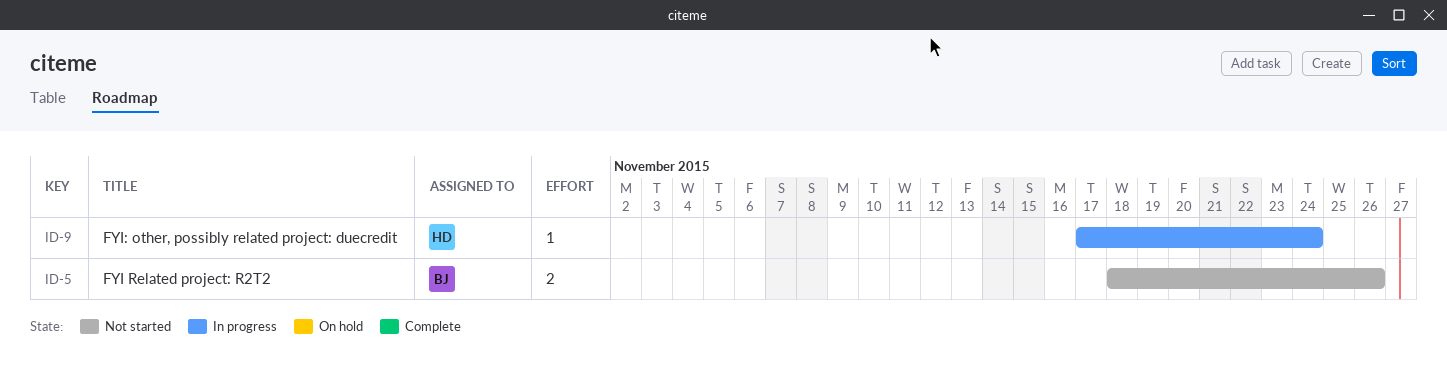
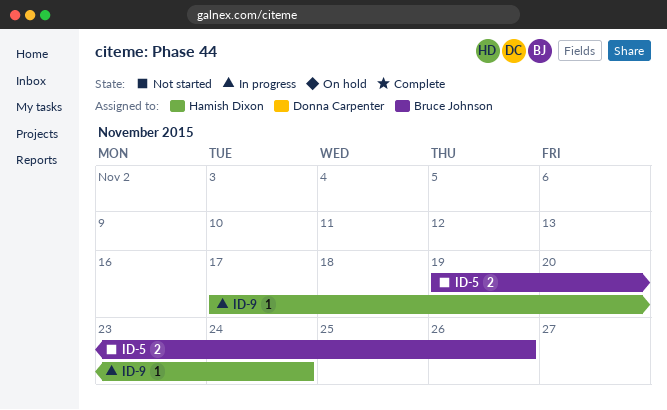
ID-5, start: Nov 18 -> Nov 19

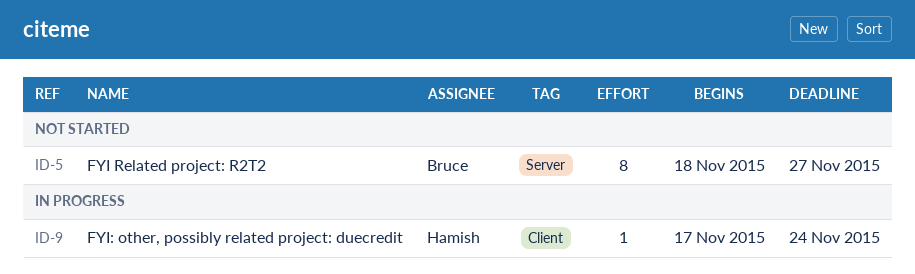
ID-5, estimate: 2 -> 8
ID-5, start: Nov 19 -> Nov 18
ID-5, due: Nov 26 -> Nov 27

